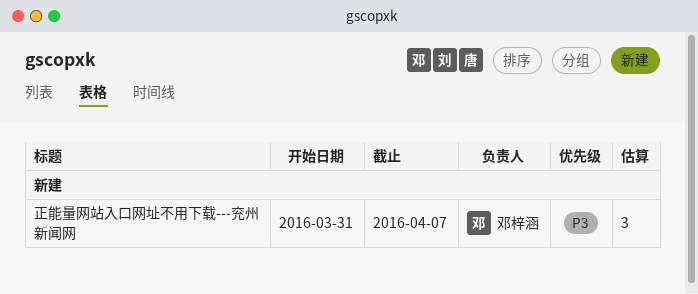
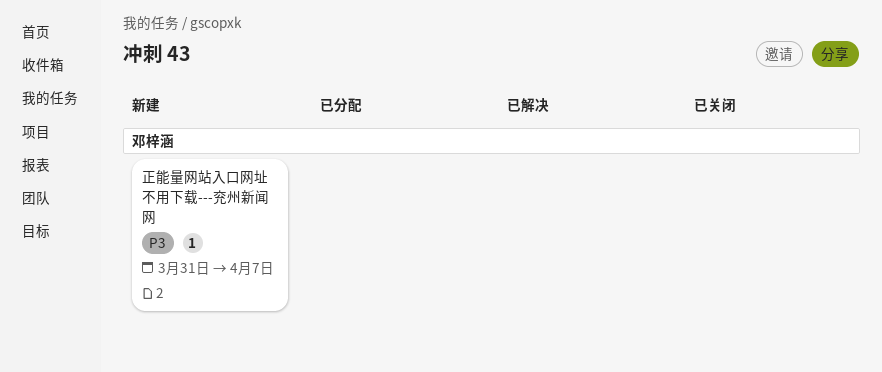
正能量网站入口网址不用下载---兖州新闻网, estimate: 3 -> 1

